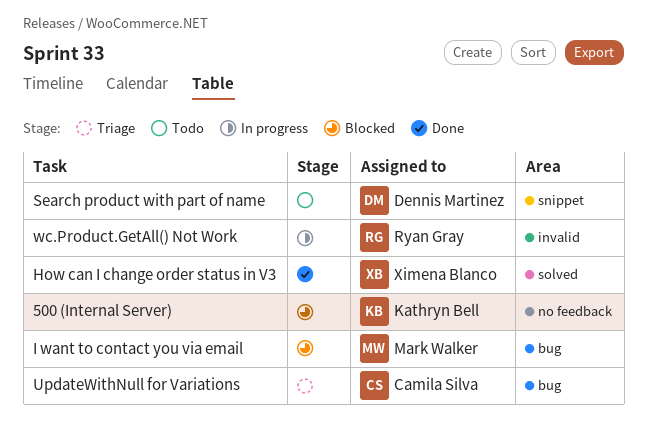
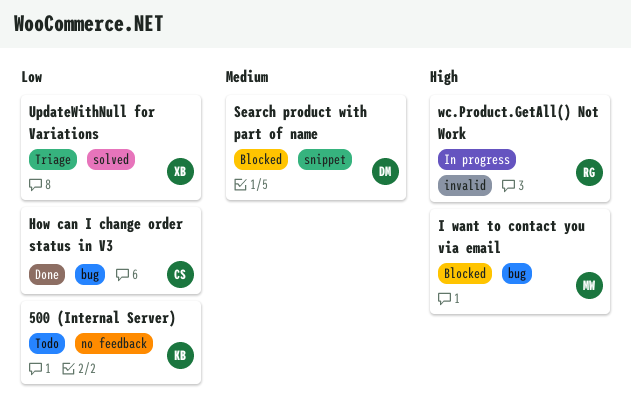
500 (Internal Server), status: Blocked -> Todo
How can I change order status in V3, owner: Ximena Blanco -> Camila Silva
How can I change order status in V3, label: solved -> bug
Search product with part of name, status: Todo -> Blocked
UpdateWithNull for Variations, owner: Camila Silva -> Ximena Blanco
UpdateWithNull for Variations, label: bug -> solved

